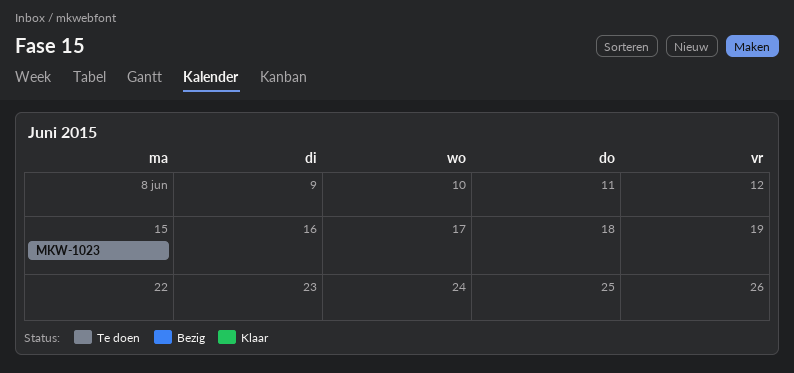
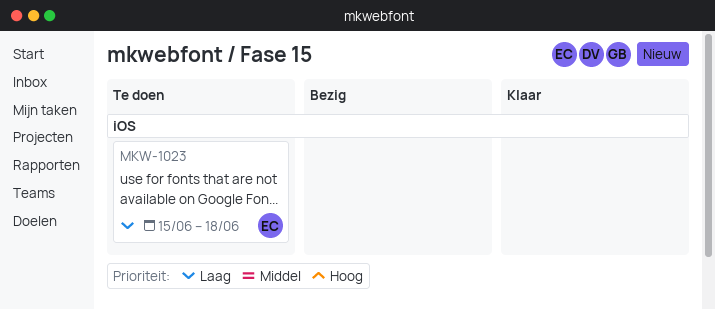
MKW-1023, due: Jun 15 -> Jun 18

